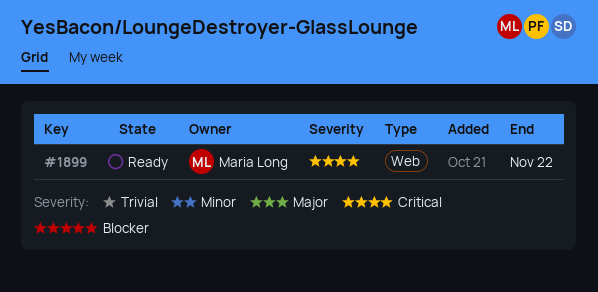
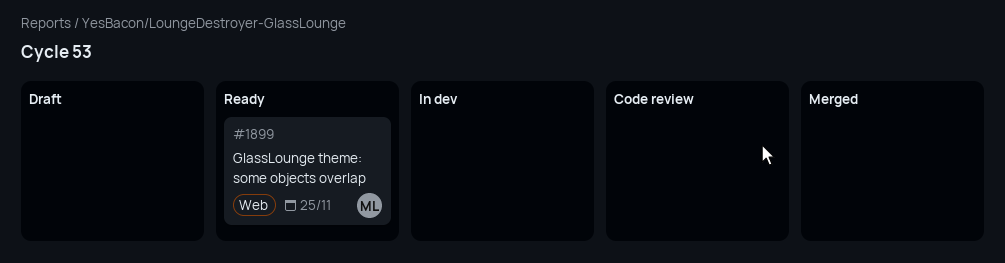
#1899, due: Nov 22 -> Nov 25

